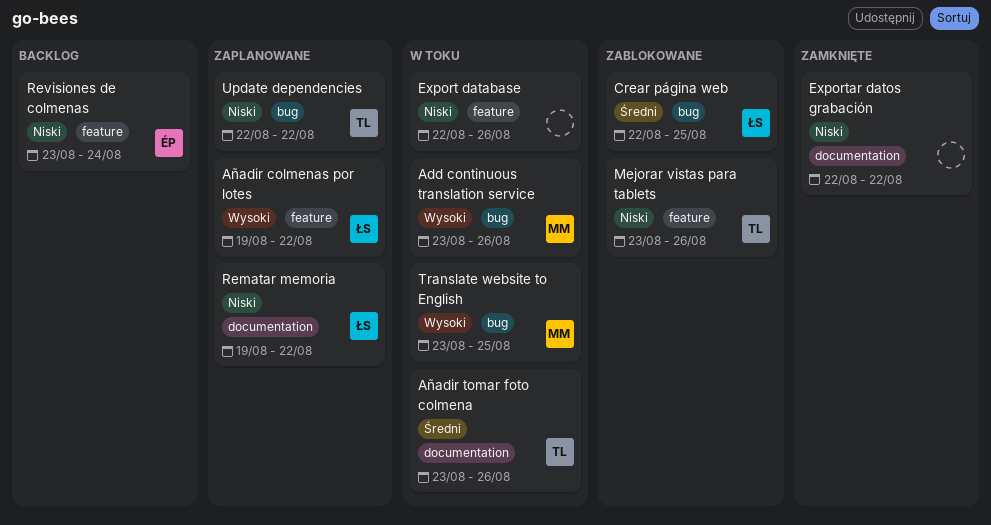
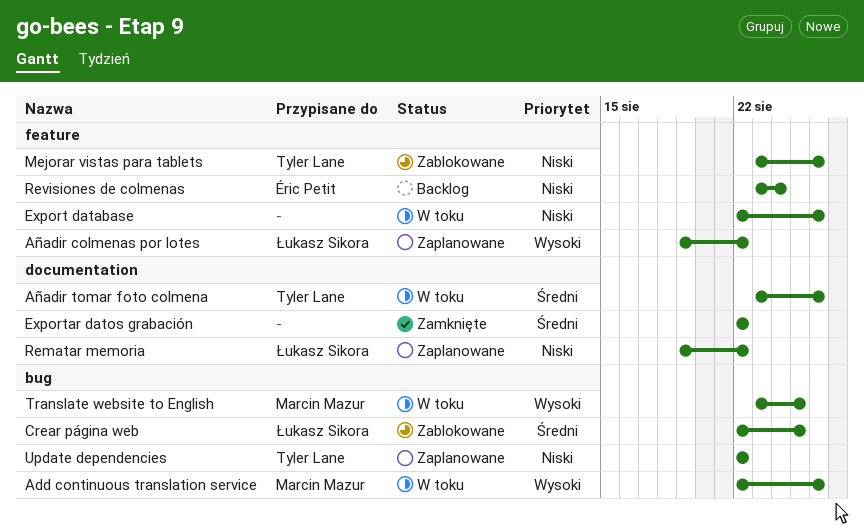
Add continuous translation service, start: Aug 23 -> Aug 22
Exportar datos grabación, priority: Niski -> Średni

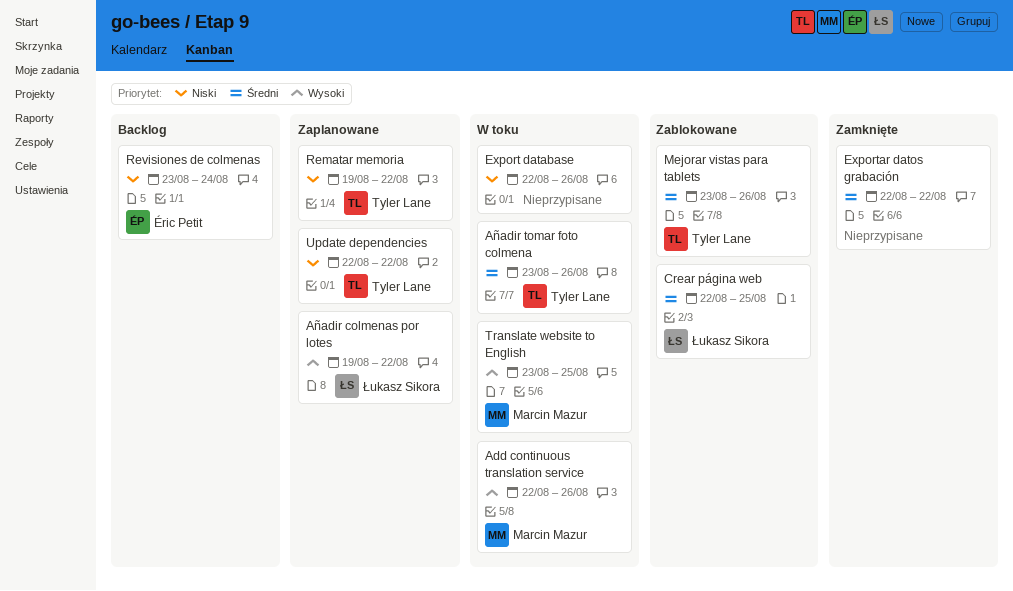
Mejorar vistas para tablets, priority: Niski -> Średni
Rematar memoria, owner: Łukasz Sikora -> Tyler Lane

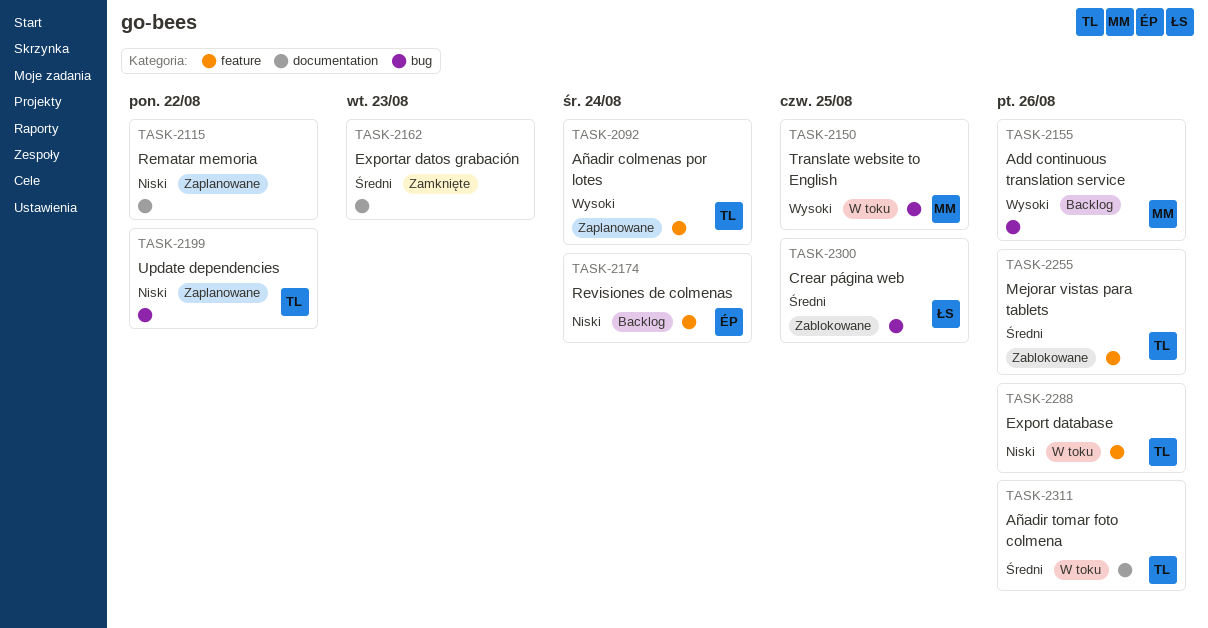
Add continuous translation service, status: W toku -> Backlog
Añadir colmenas por lotes, owner: Łukasz Sikora -> Tyler Lane
Añadir colmenas por lotes, due: Aug 22 -> Aug 24
Export database, owner: none -> Tyler Lane
Exportar datos grabación, due: Aug 22 -> Aug 23
Rematar memoria, owner: Tyler Lane -> none

